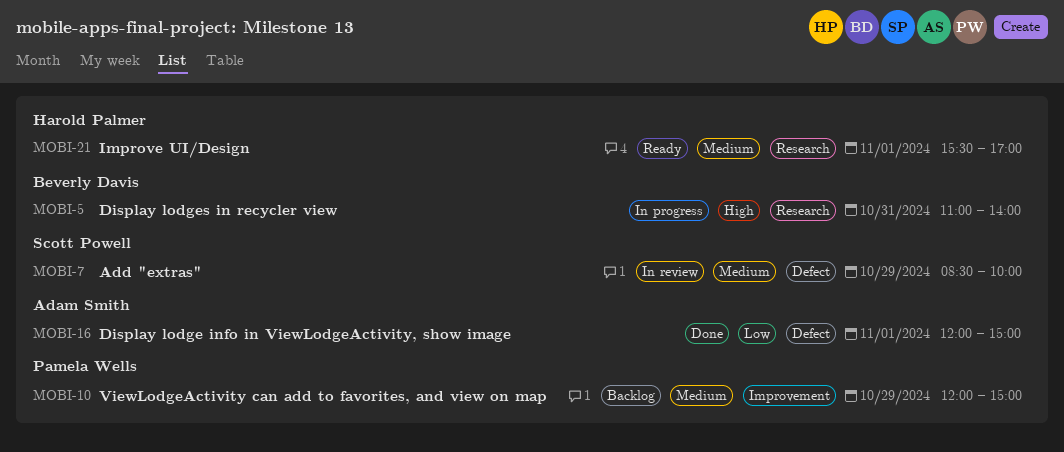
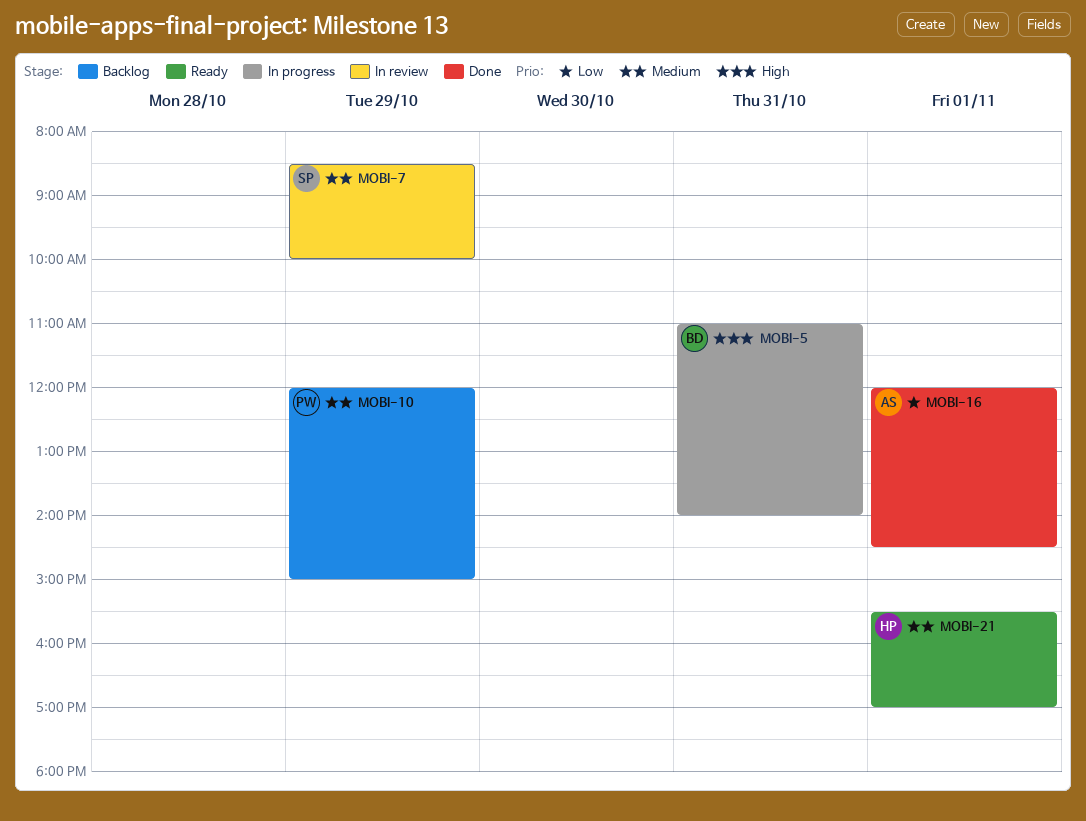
MOBI-16, ends: 15:00 -> 14:30

